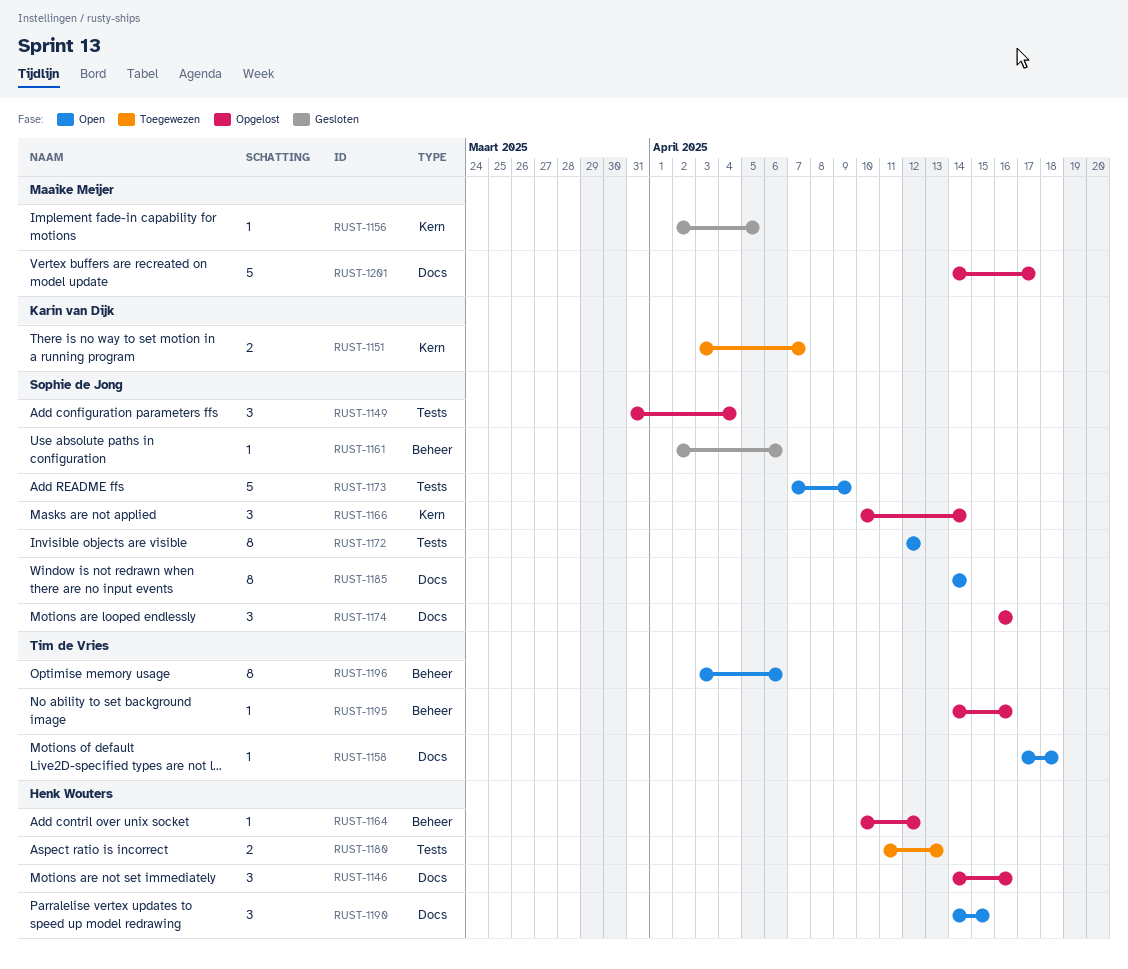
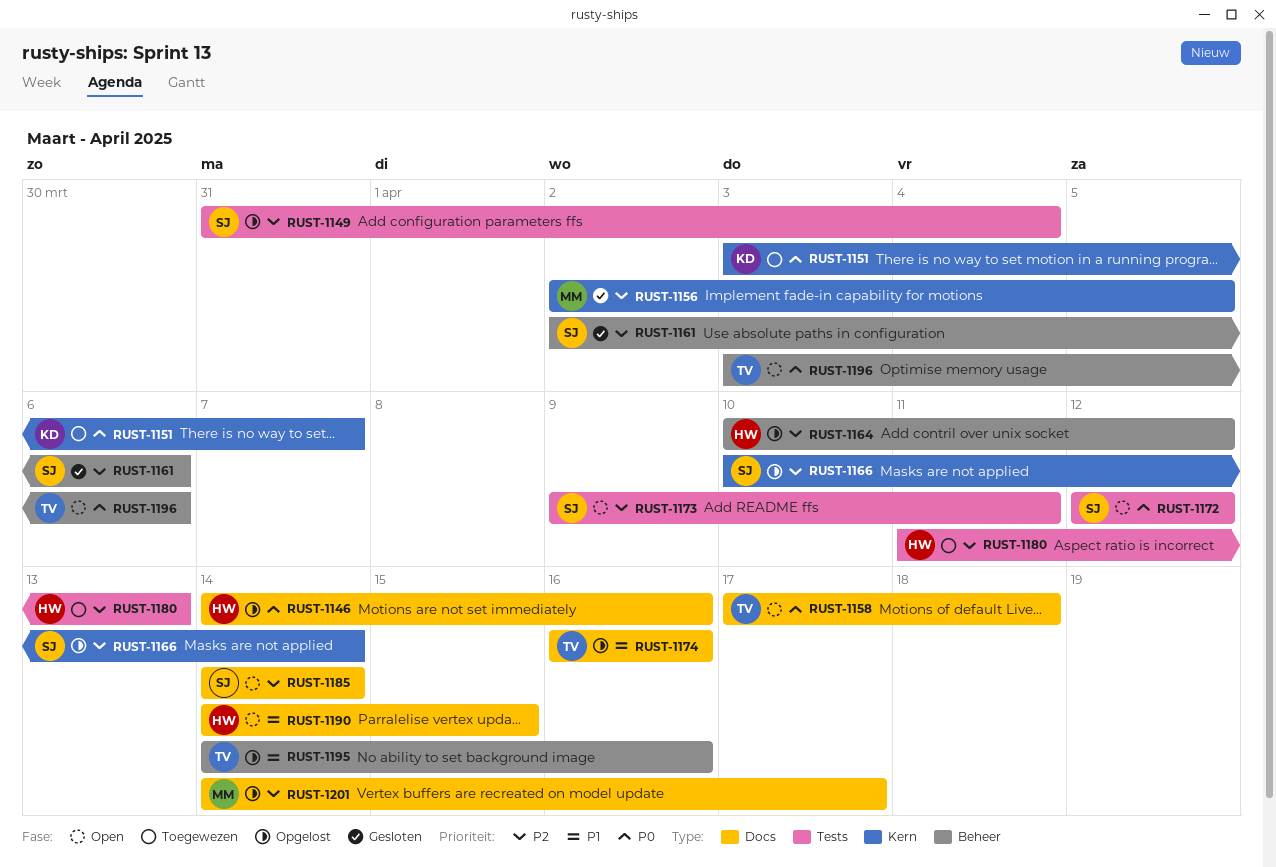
RUST-1173, start: Apr 7 -> Apr 9
RUST-1173, due: Apr 9 -> Apr 11
RUST-1174, owner: Sophie de Jong -> Tim de Vries

